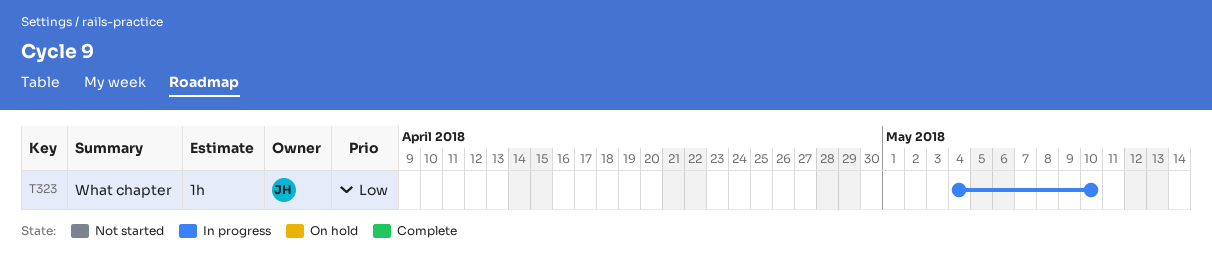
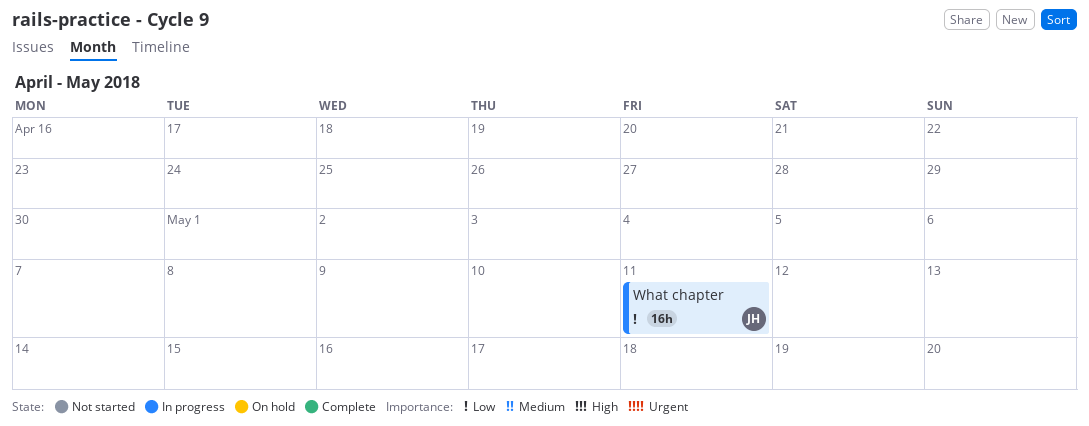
What chapter, estimate: 1h -> 16h
What chapter, due: May 10 -> May 11

